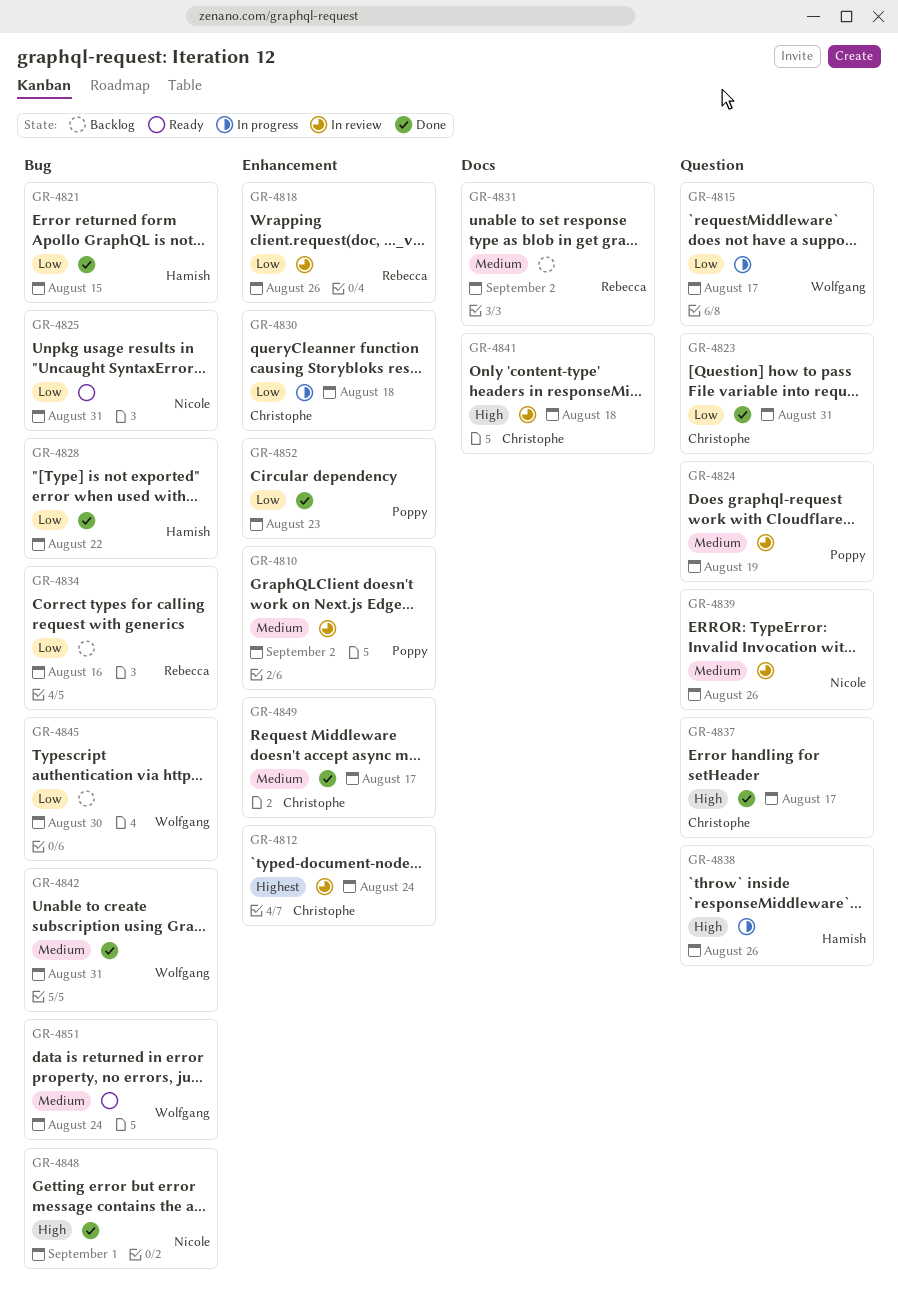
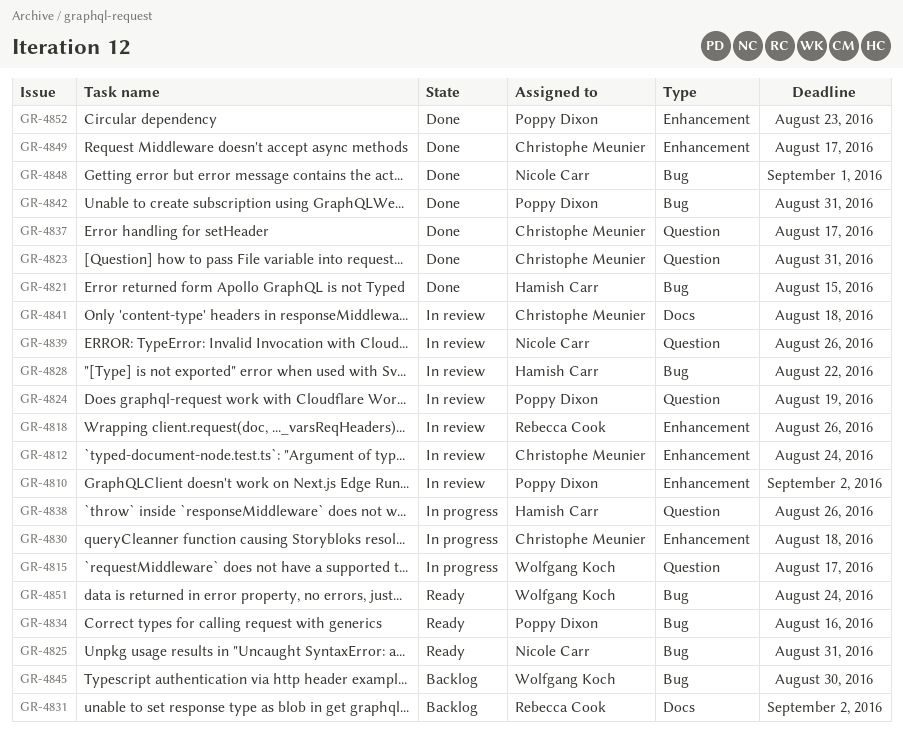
GR-4828, status: Done -> In review
GR-4834, status: Backlog -> Ready
GR-4834, owner: Rebecca Cook -> Poppy Dixon
GR-4842, owner: Wolfgang Koch -> Poppy Dixon

